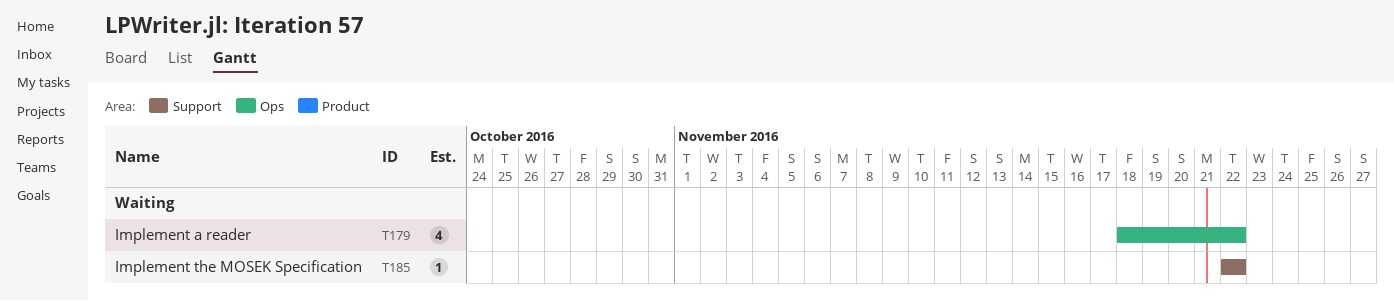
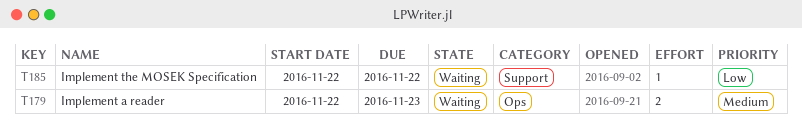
T179, estimate: 4 -> 2
T179, start: Nov 18 -> Nov 22
T179, due: Nov 22 -> Nov 23

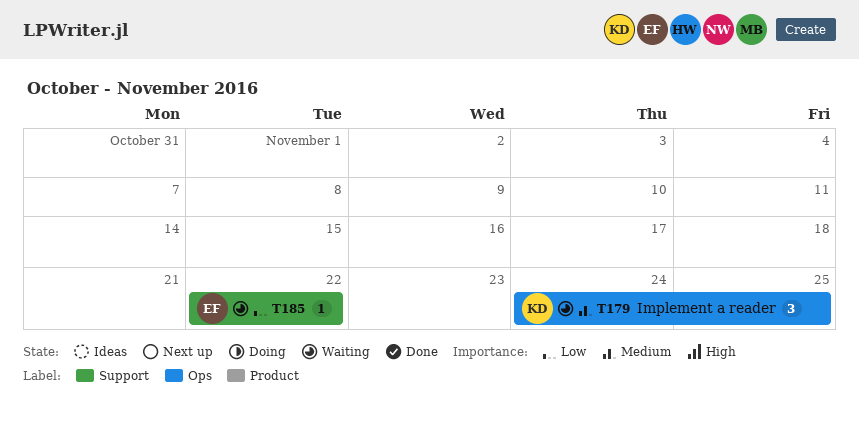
T179, estimate: 2 -> 3
T179, start: Nov 22 -> Nov 24
T179, due: Nov 23 -> Nov 25

